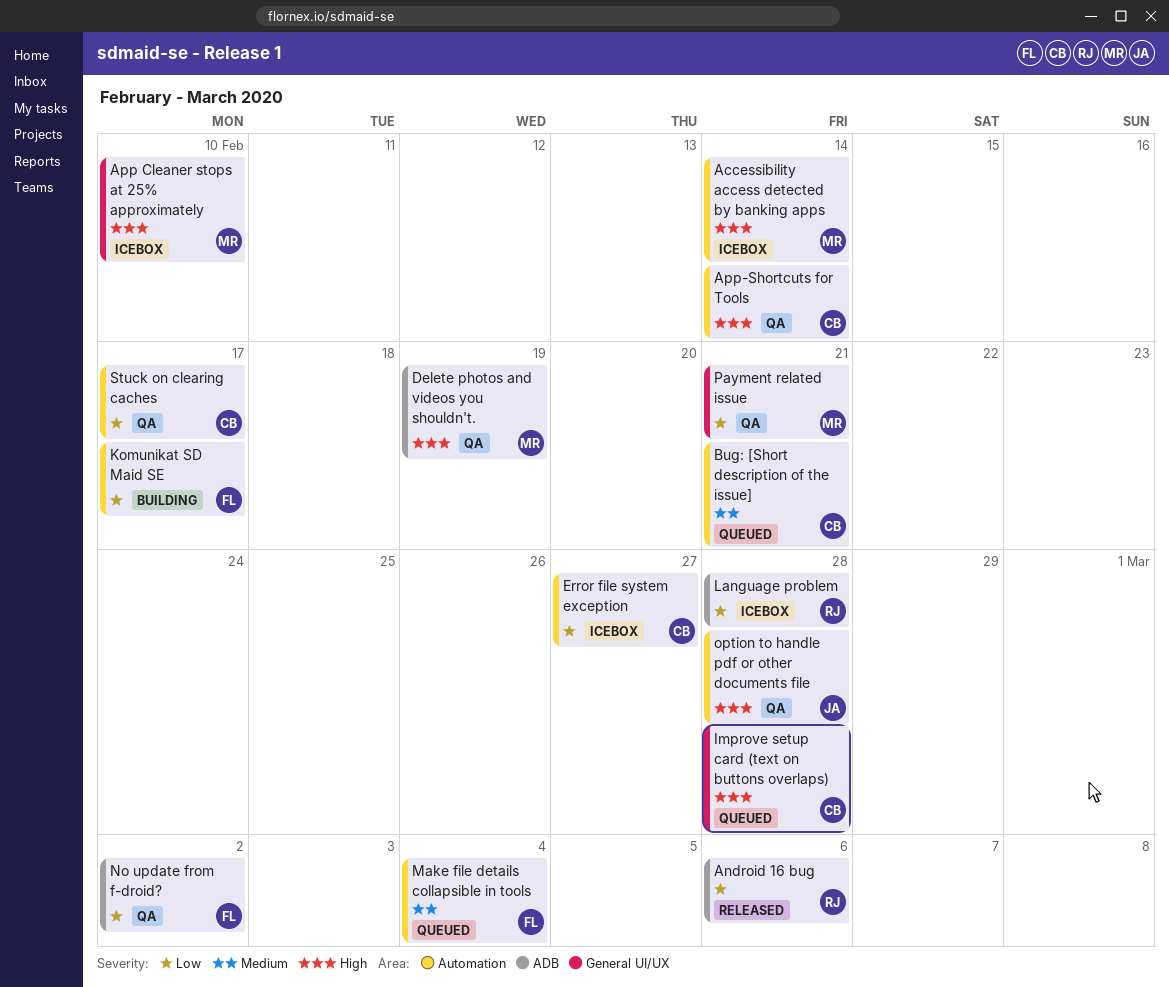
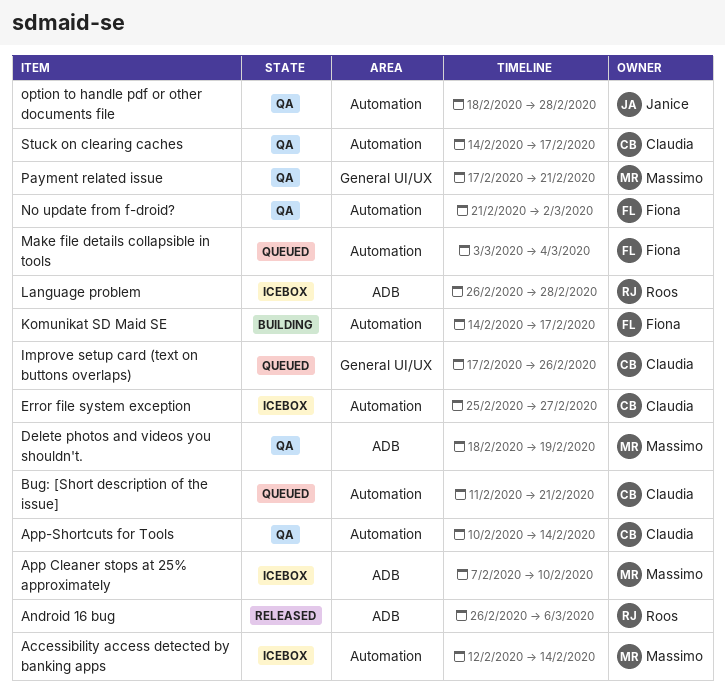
App Cleaner stops at 25% approximately, label: General UI/UX -> ADB
Improve setup card (text on buttons overlaps), due: Feb 28 -> Feb 26
No update from f-droid?, label: ADB -> Automation

